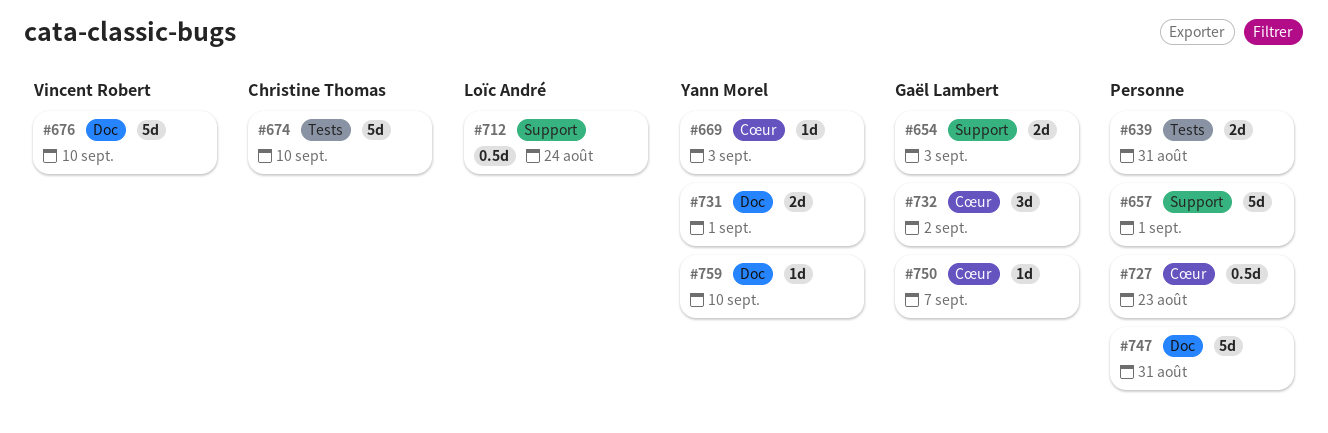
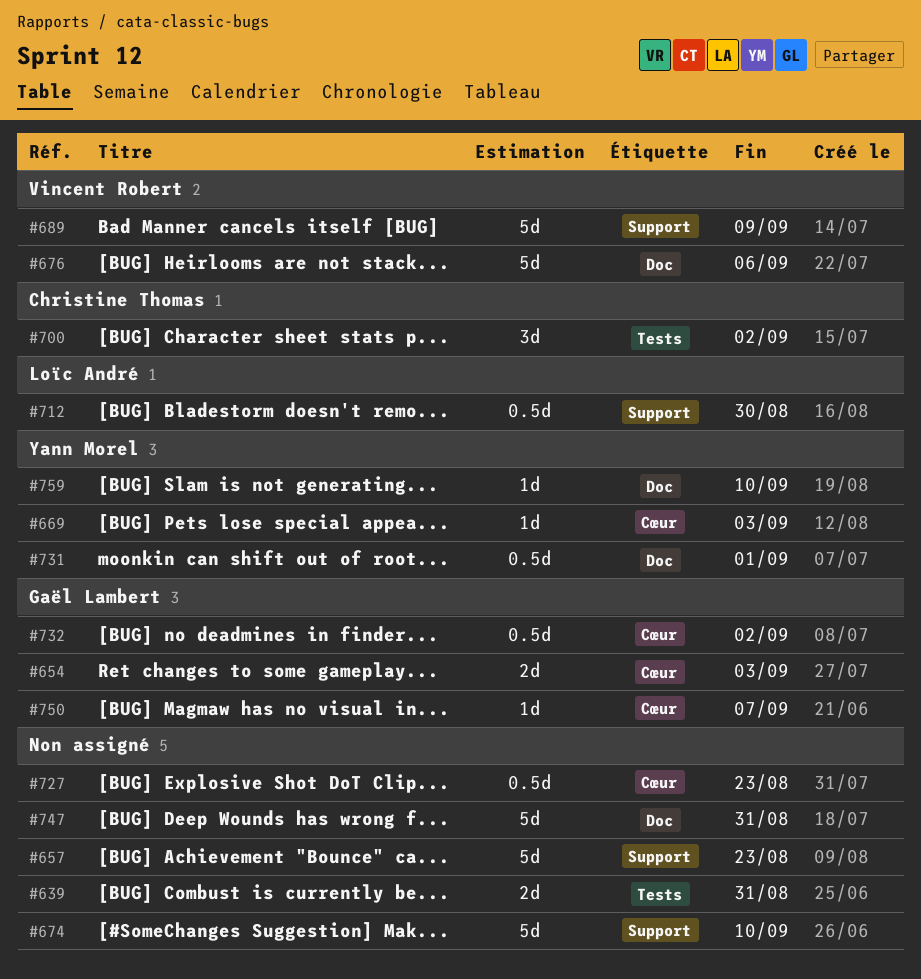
#654, label: Support -> Cœur
#657, due: Sep 1 -> Aug 23
#674, owner: Christine Thomas -> none
#674, label: Tests -> Support
#676, due: Sep 10 -> Sep 6
#689: none -> present
#700: none -> present
#712, due: Aug 24 -> Aug 30
#731, estimate: 2d -> 0.5d
#732, estimate: 3d -> 0.5d

